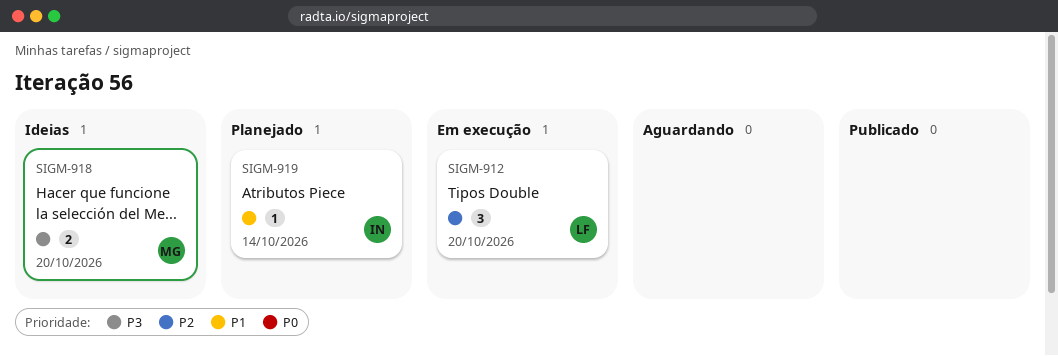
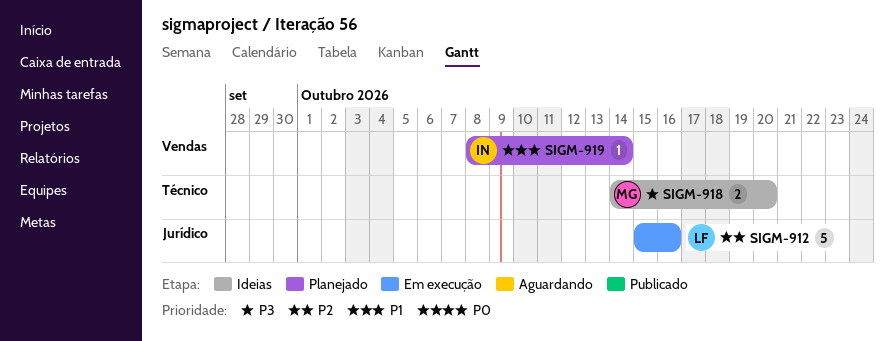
SIGM-912, estimate: 3 -> 5
SIGM-912, due: Oct 20 -> Oct 16

